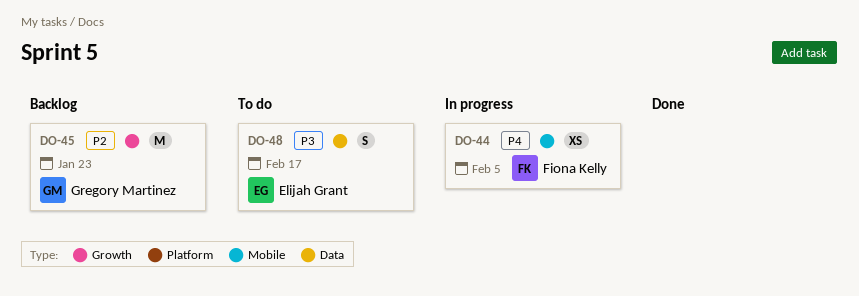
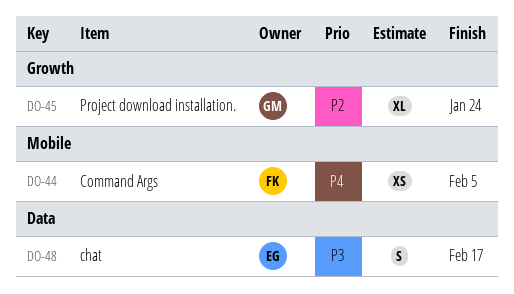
DO-45, estimate: M -> XL
DO-45, due: Jan 23 -> Jan 24

